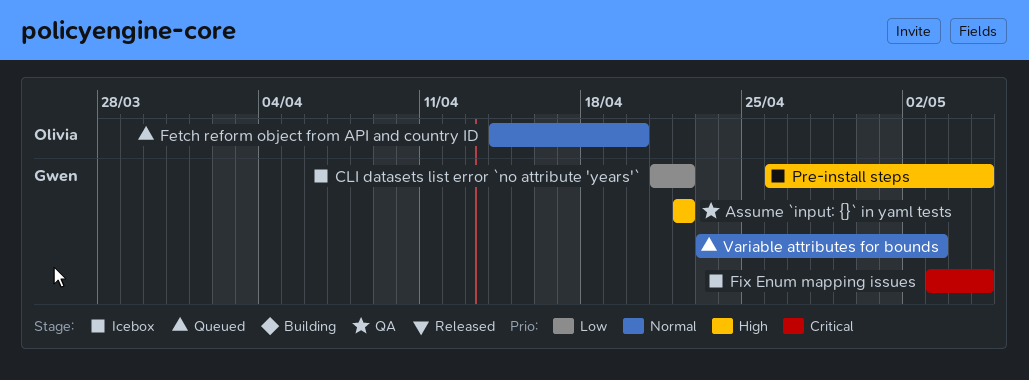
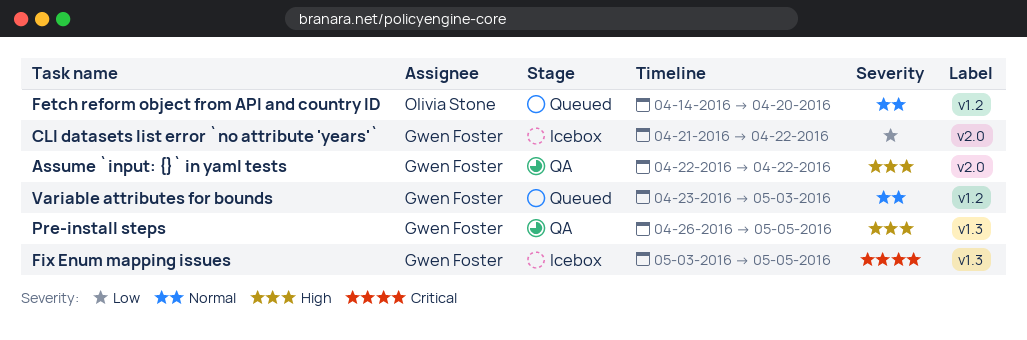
Pre-install steps, status: Icebox -> QA

